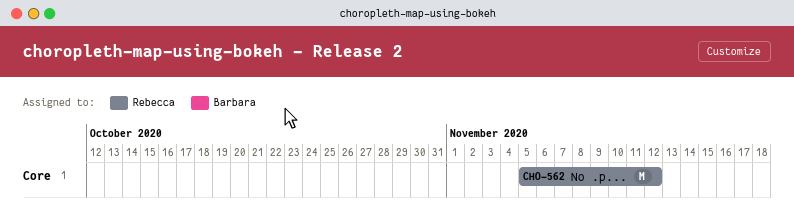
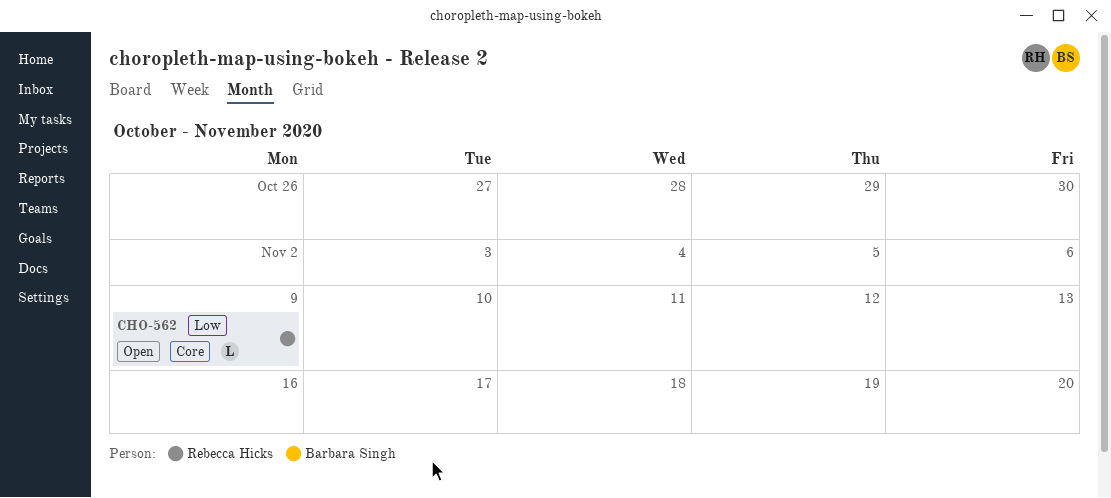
CHO-562, estimate: M -> L
CHO-562, due: Nov 12 -> Nov 9

